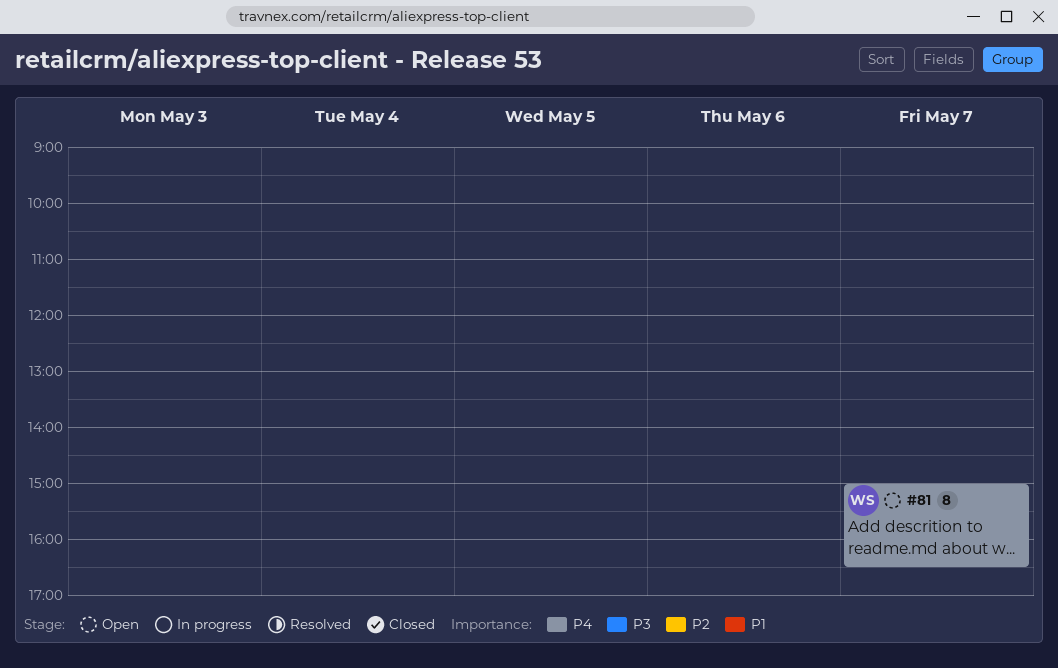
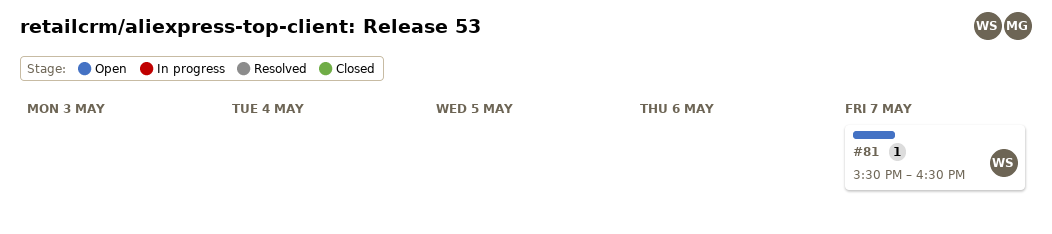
#81, estimate: 8 -> 1
#81, begins: 15:00 -> 15:30

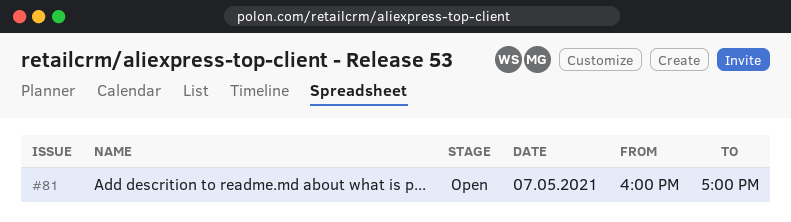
#81, begins: 15:30 -> 16:00
#81, ends: 16:30 -> 17:00

